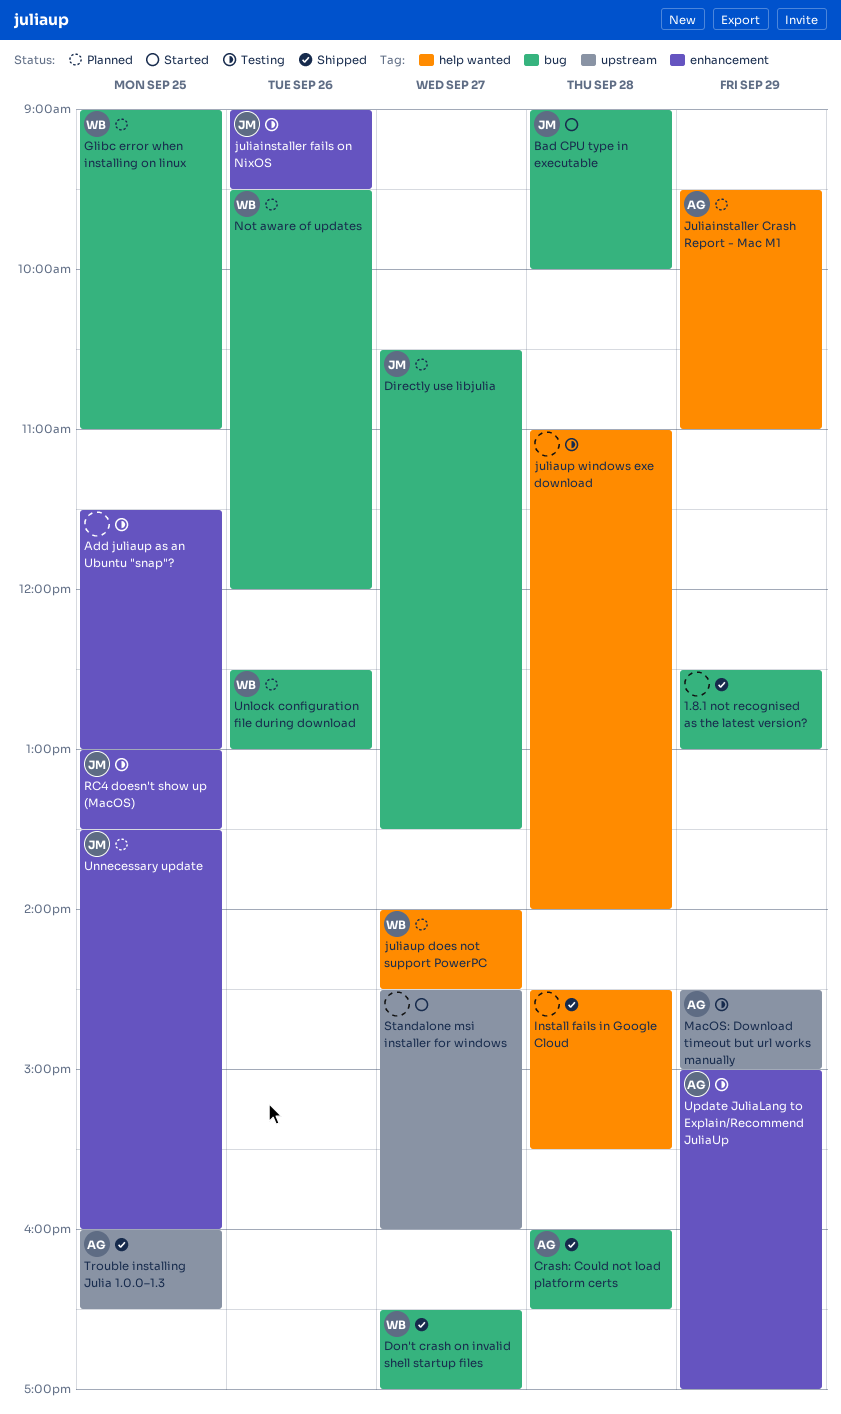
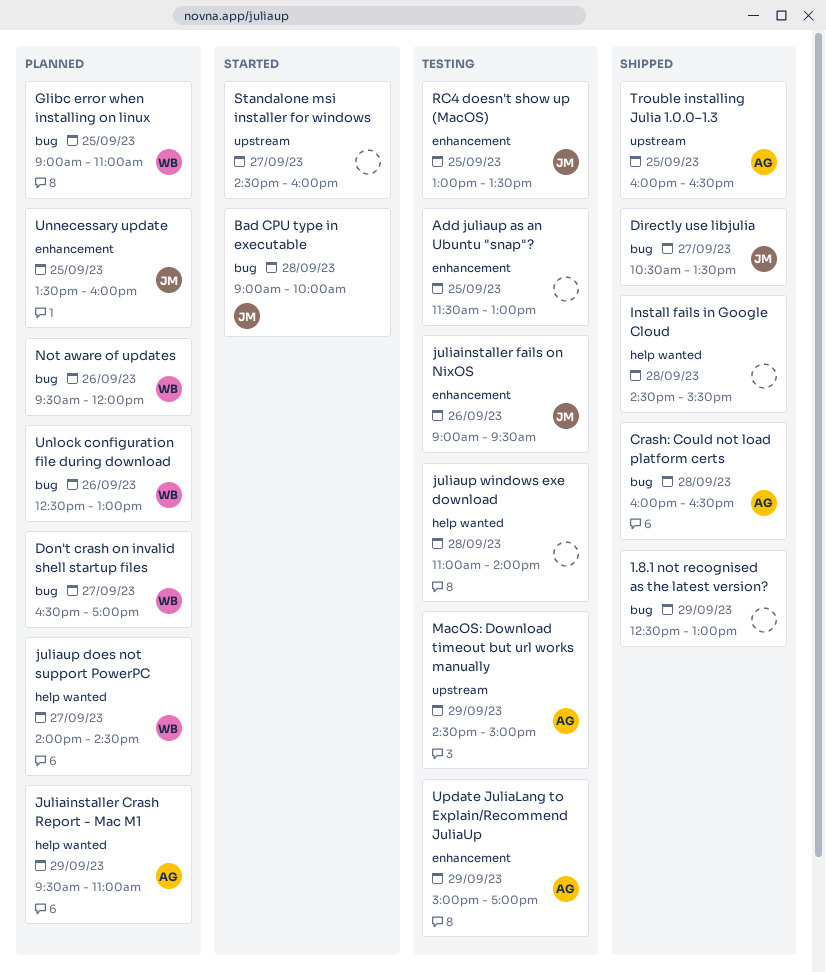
Directly use libjulia, status: Planned -> Shipped
Don't crash on invalid shell startup files, status: Shipped -> Planned

